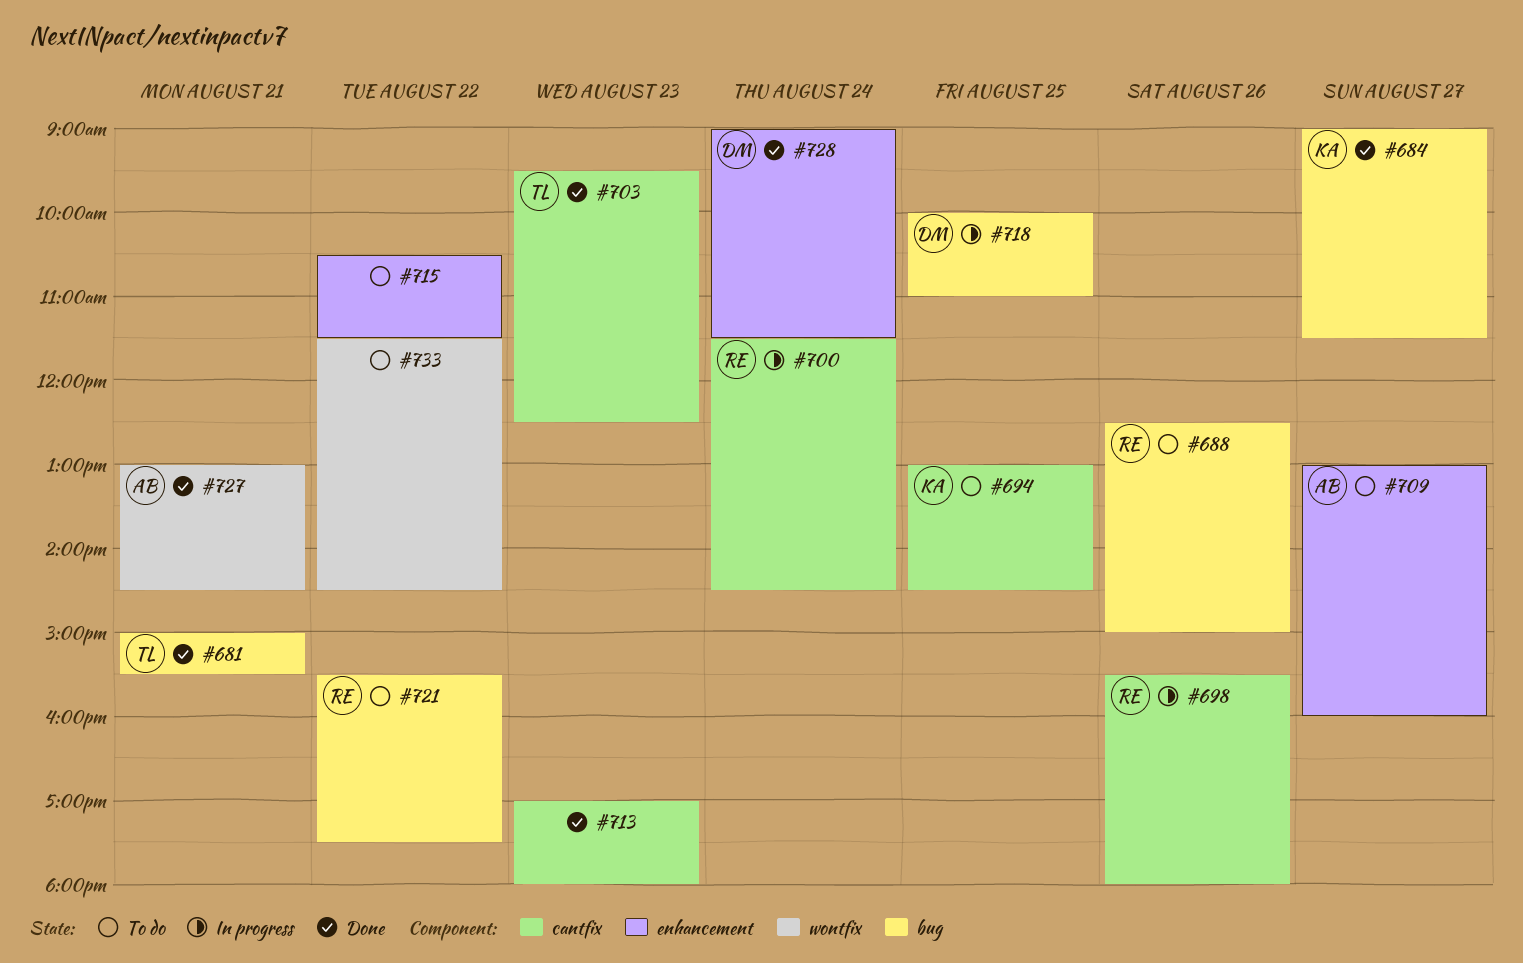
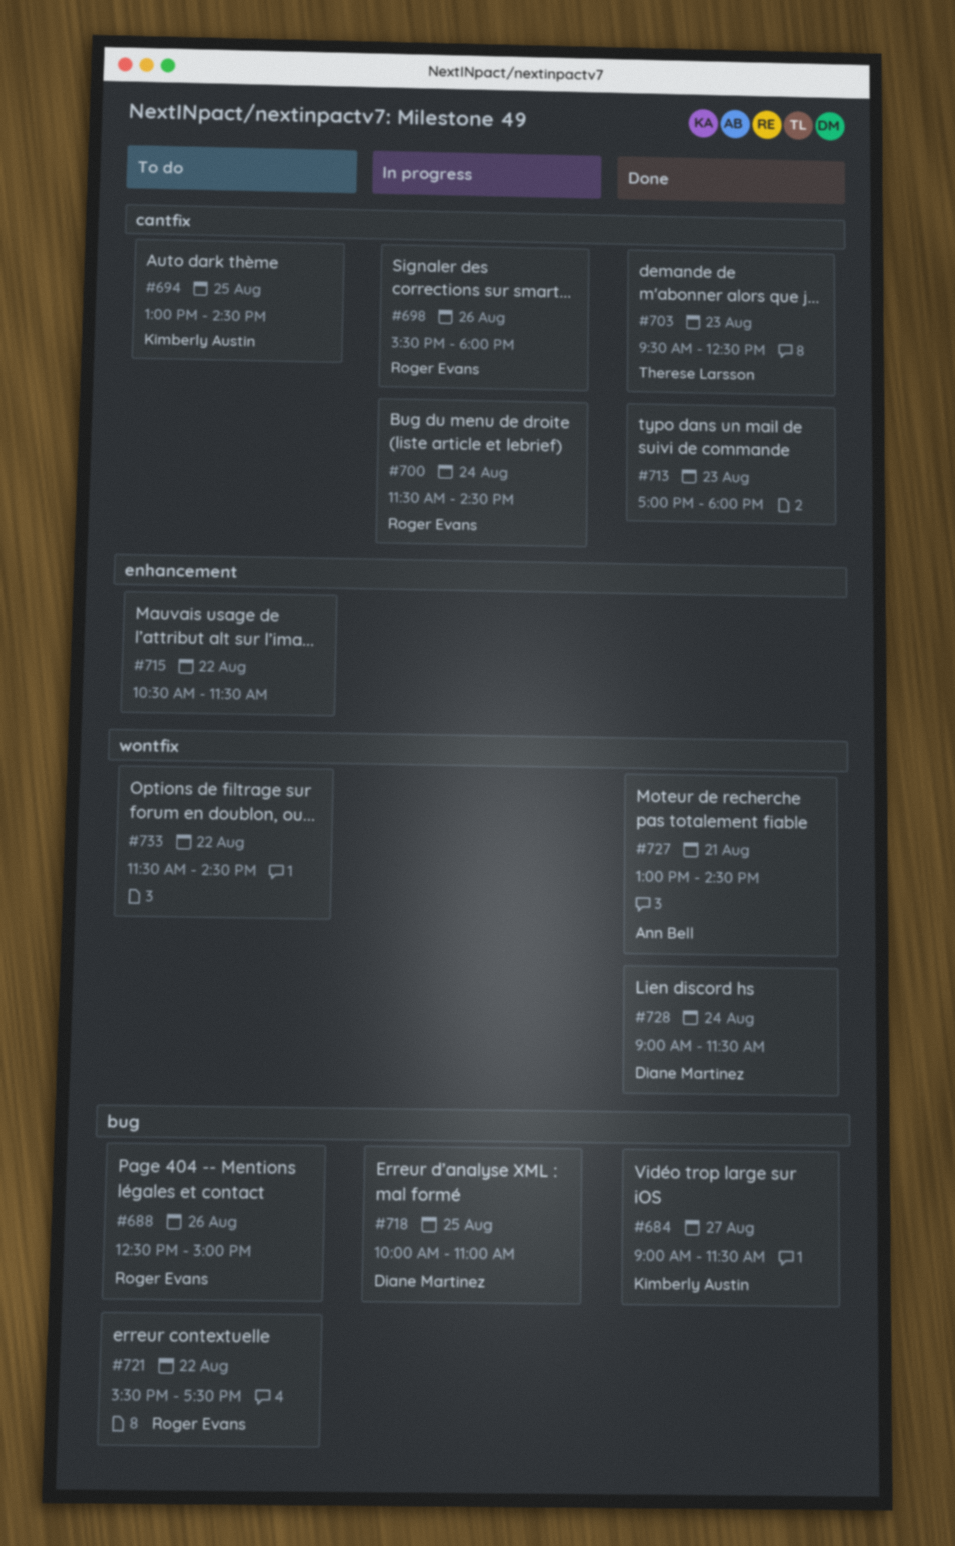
#681: present -> none
#709: present -> none
#728, label: enhancement -> wontfix

